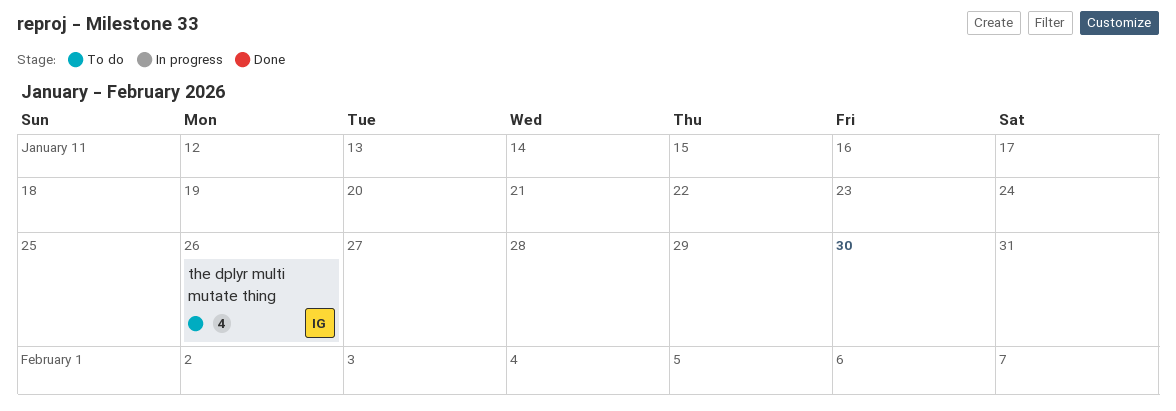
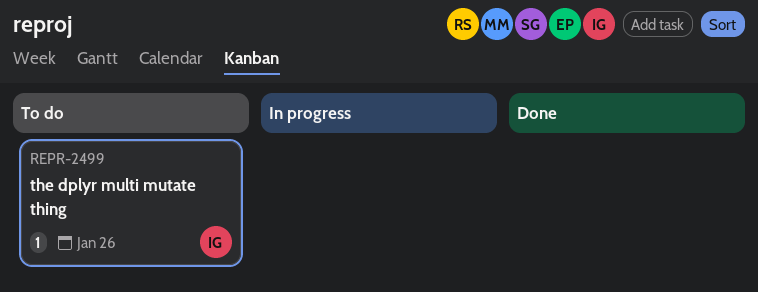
the dplyr multi mutate thing, estimate: 4 -> 1

